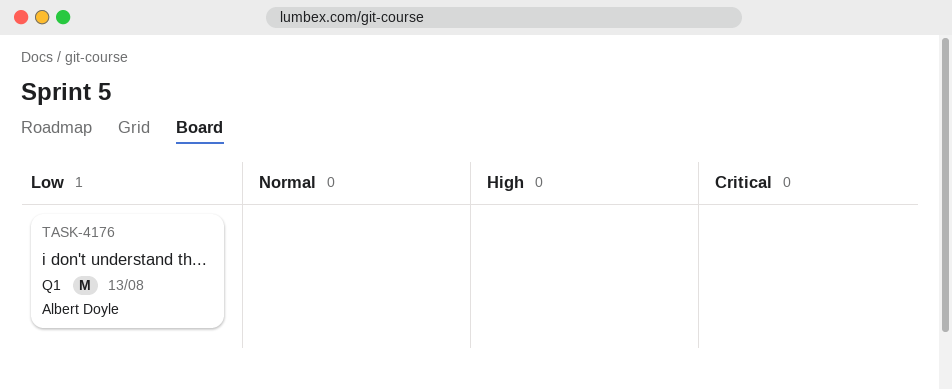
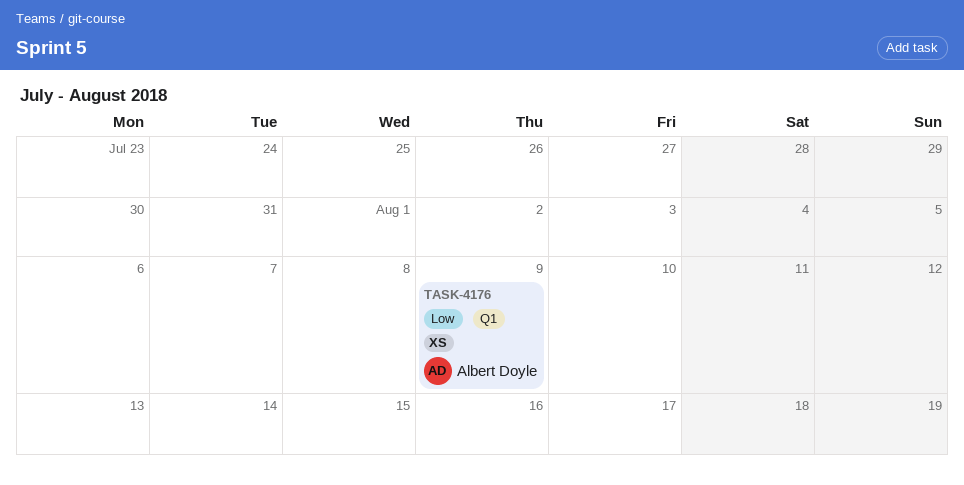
TASK-4176, estimate: M -> XS
TASK-4176, due: Aug 13 -> Aug 9

